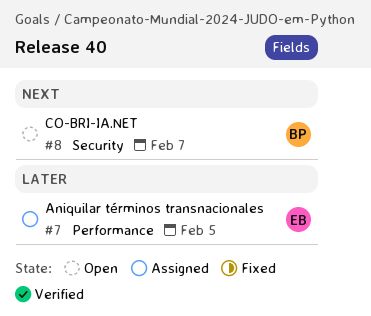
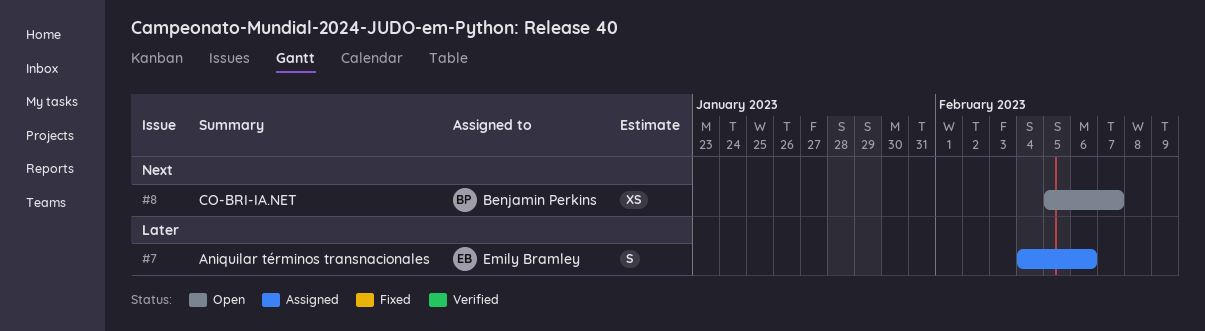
#7, due: Feb 5 -> Feb 6

